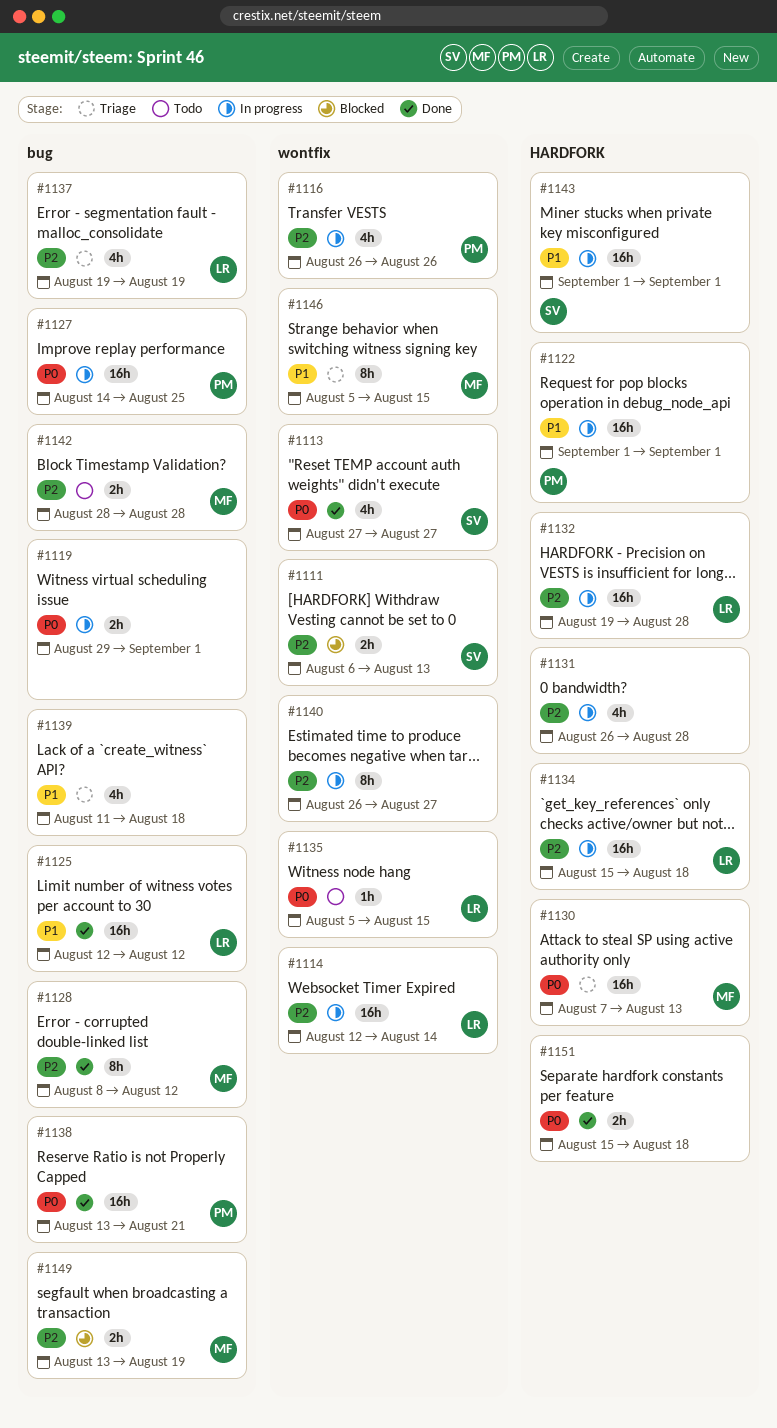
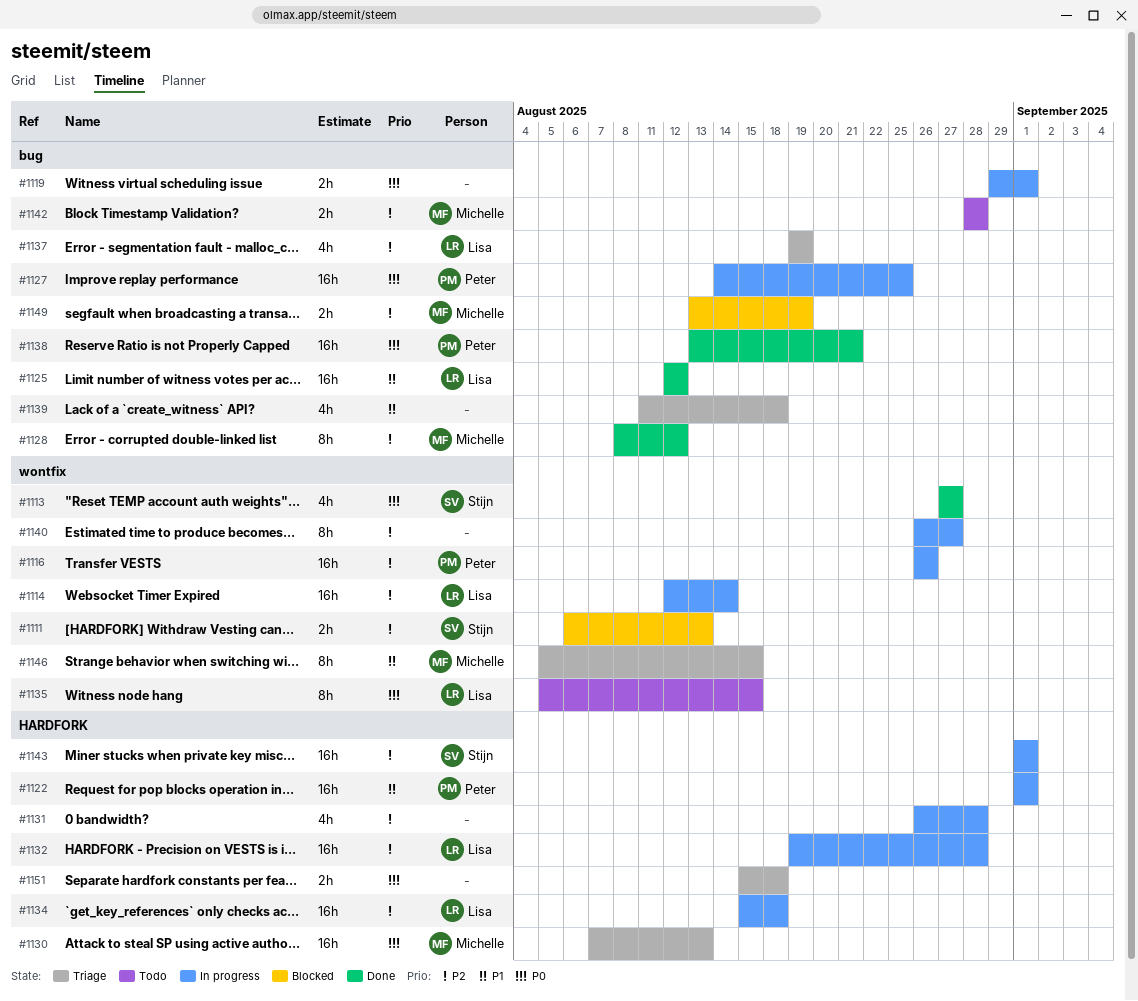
#1116, estimate: 4h -> 16h
#1135, estimate: 1h -> 8h
#1143, priority: P1 -> P2
#1151, status: Done -> Triage

